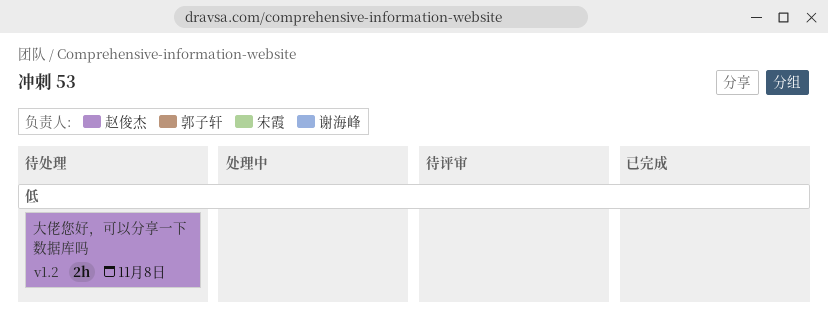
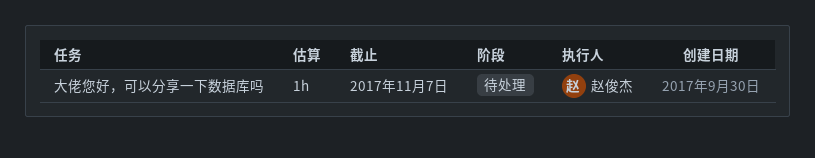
大佬您好，可以分享一下数据库吗, estimate: 2h -> 1h
大佬您好，可以分享一下数据库吗, due: Nov 8 -> Nov 7

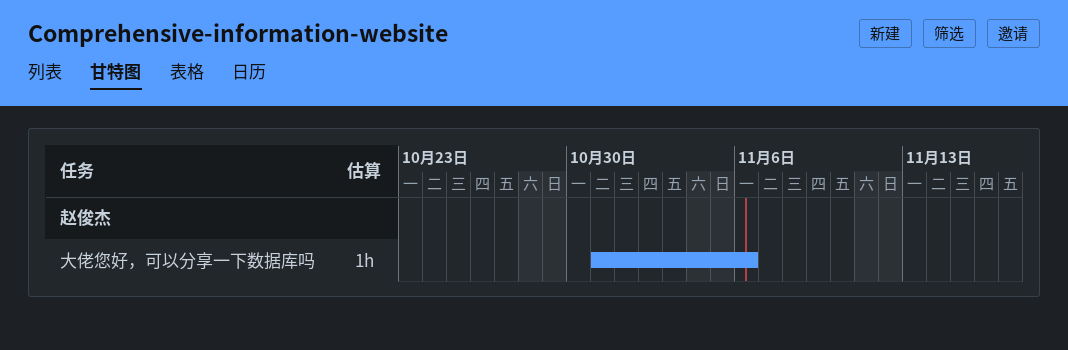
大佬您好，可以分享一下数据库吗, due: Nov 7 -> Nov 6

